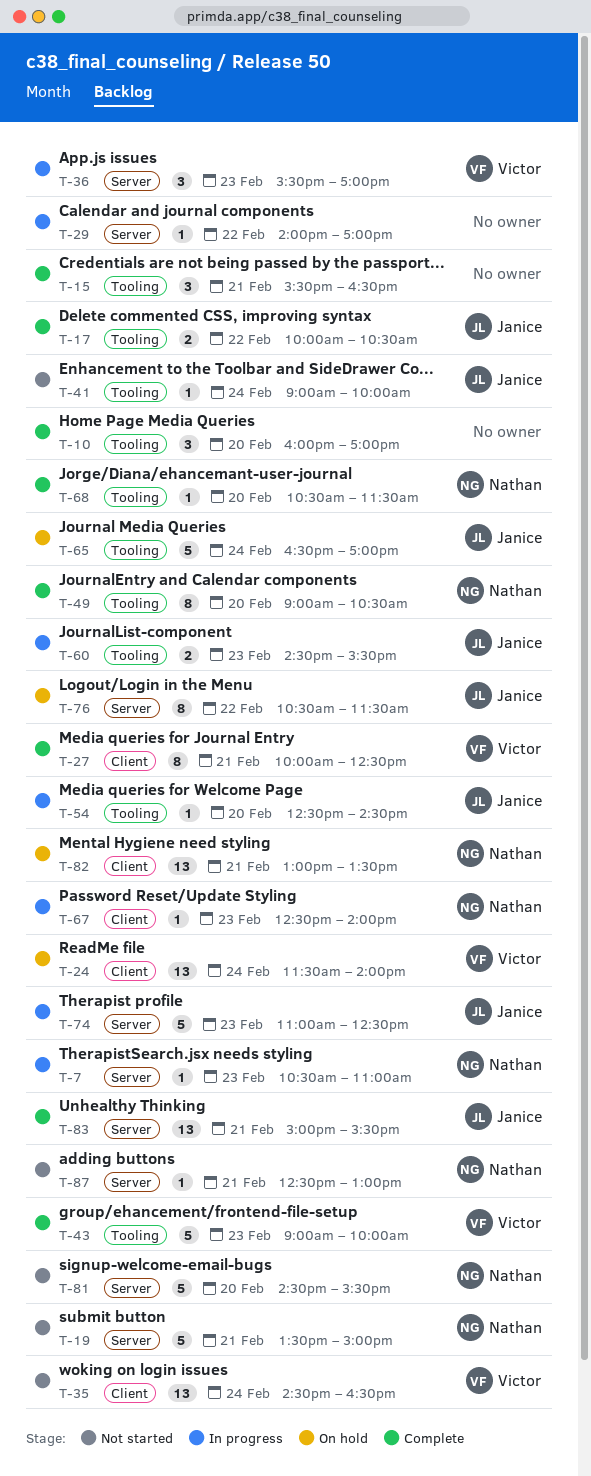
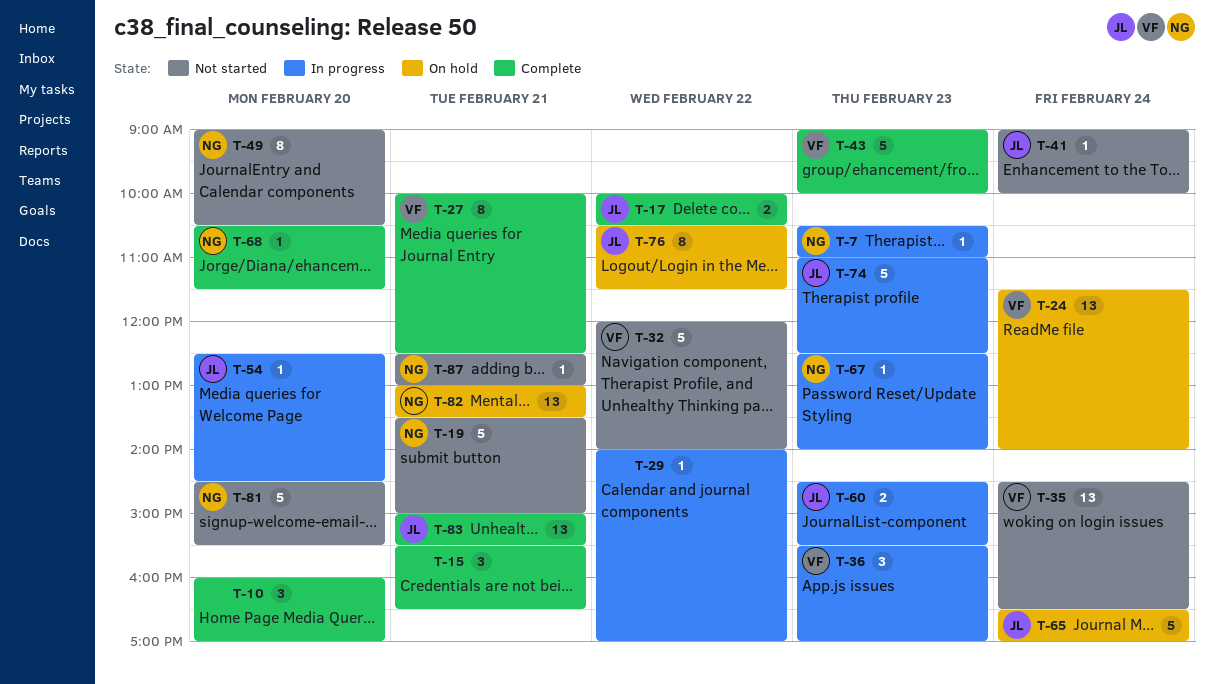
T-32: none -> present
T-49, status: Complete -> Not started

